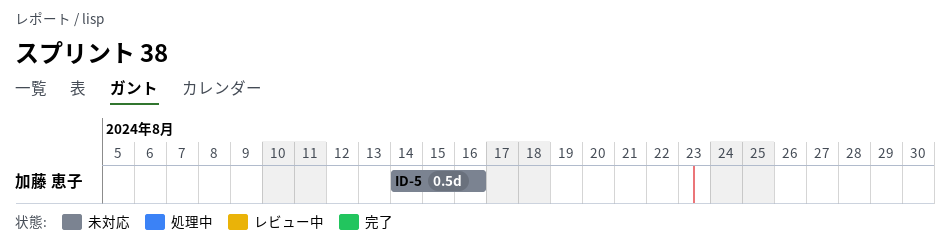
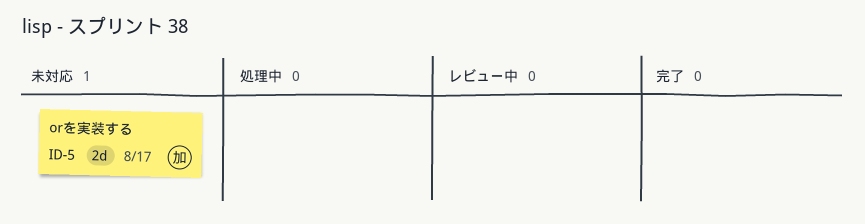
ID-5, estimate: 0.5d -> 2d
ID-5, due: Aug 16 -> Aug 17

